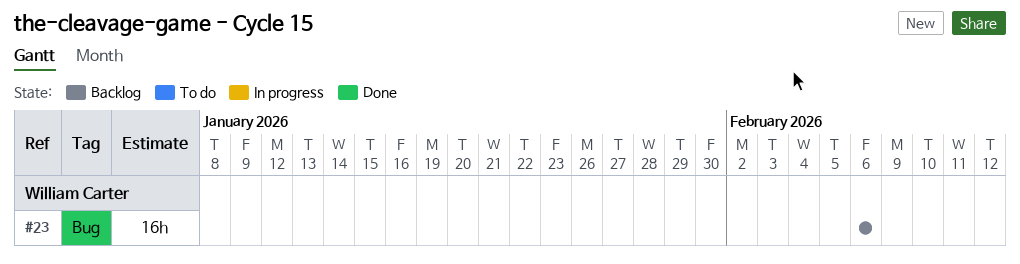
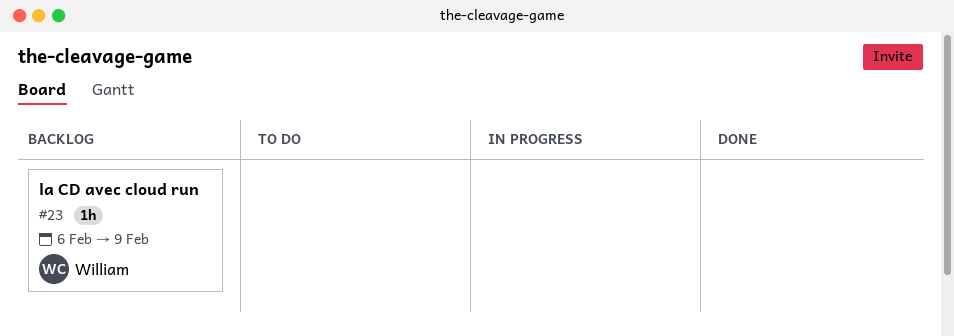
#23, estimate: 16h -> 1h
#23, due: Feb 6 -> Feb 9

